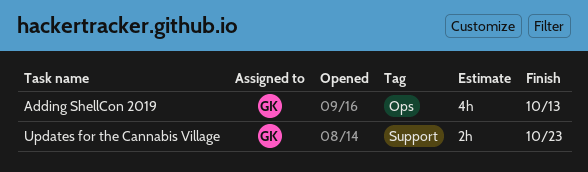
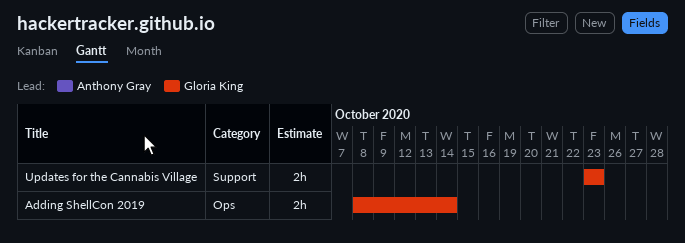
Adding ShellCon 2019, estimate: 4h -> 2h
Adding ShellCon 2019, due: Oct 13 -> Oct 14

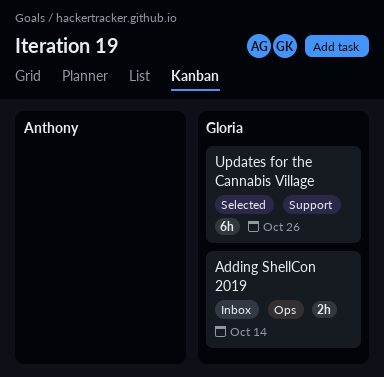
Updates for the Cannabis Village, estimate: 2h -> 6h
Updates for the Cannabis Village, due: Oct 23 -> Oct 26

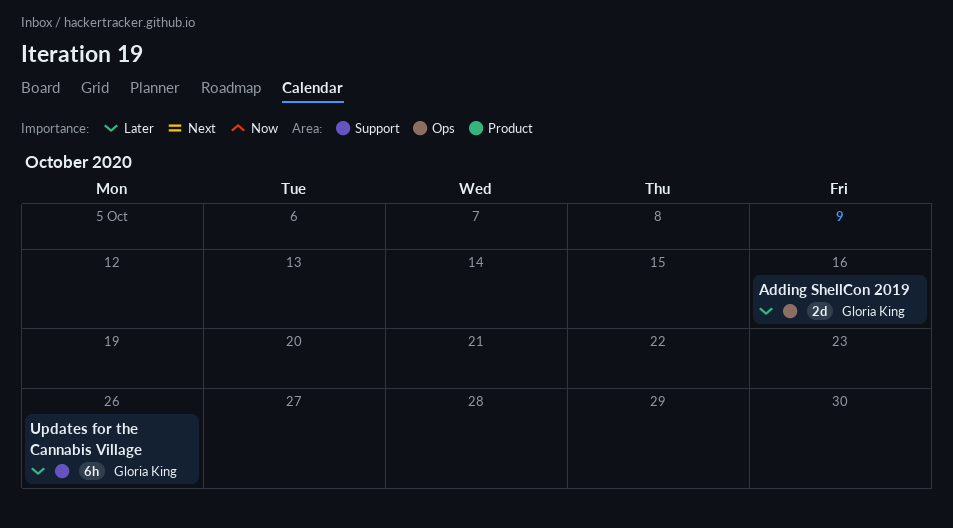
Adding ShellCon 2019, estimate: 2h -> 2d
Adding ShellCon 2019, due: Oct 14 -> Oct 16

